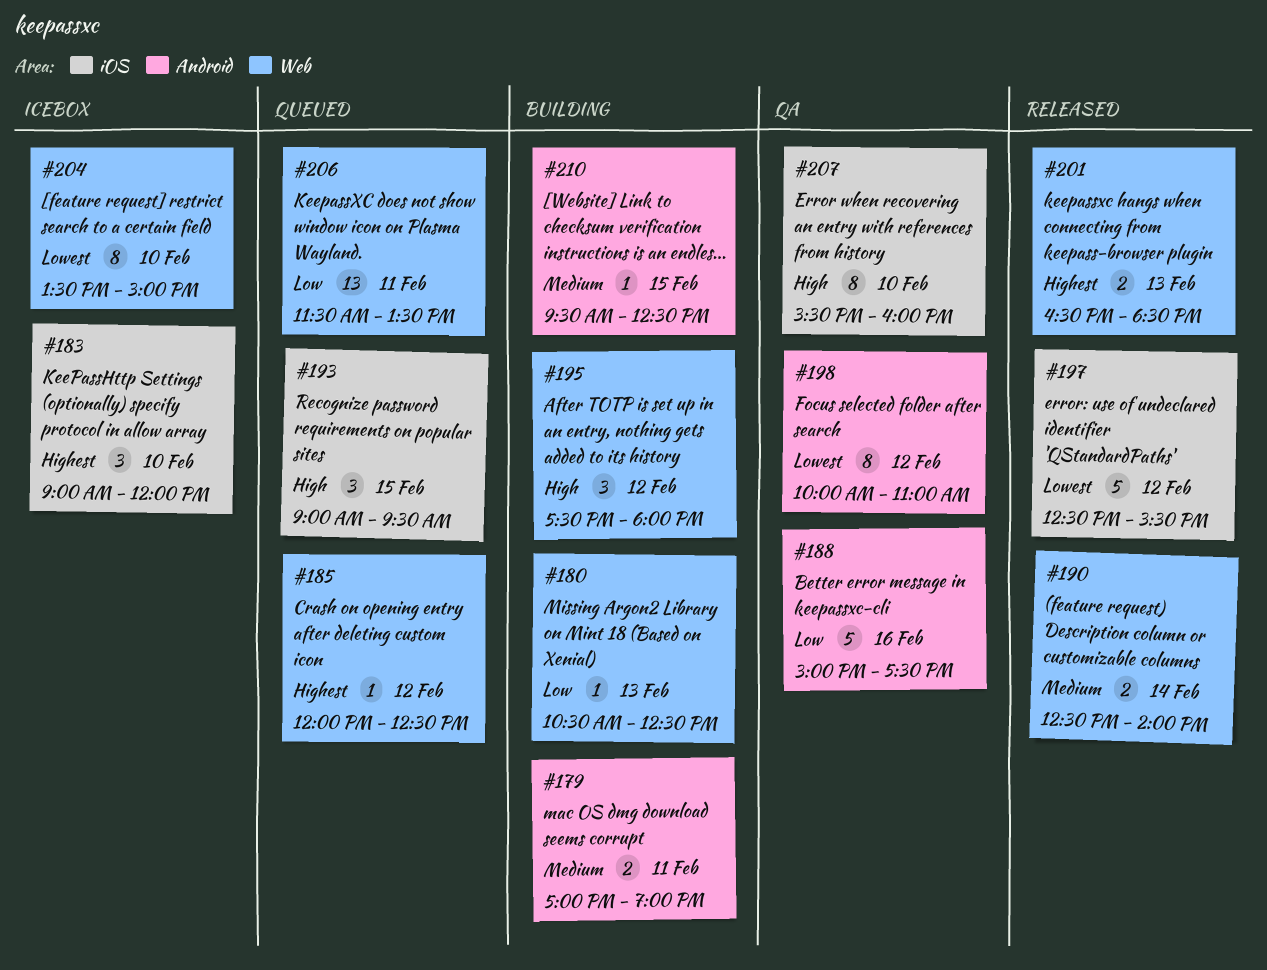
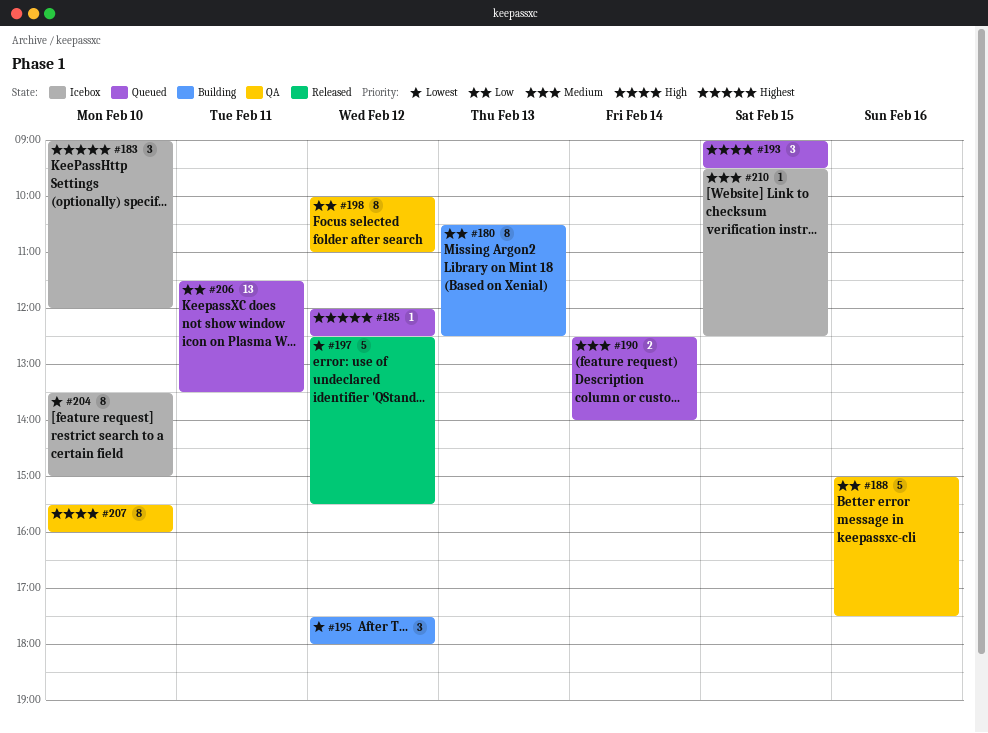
#179: present -> none
#180, estimate: 1 -> 8
#190, status: Released -> Queued
#195, priority: High -> Lowest
#198, priority: Lowest -> Low
#201: present -> none
#210, status: Building -> Icebox

